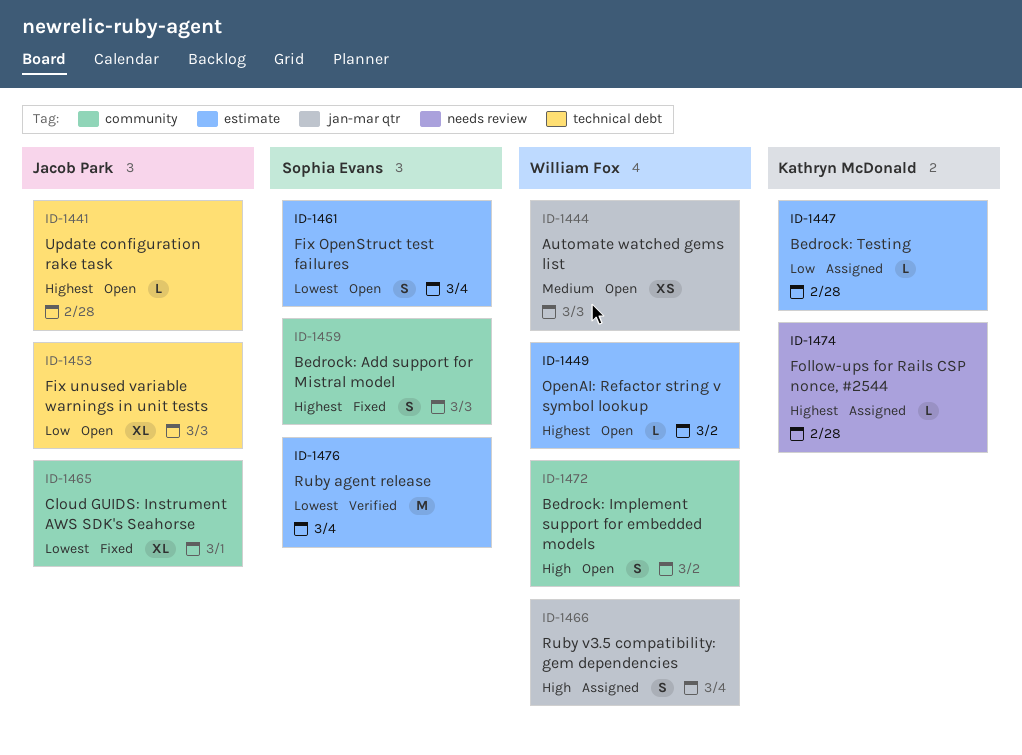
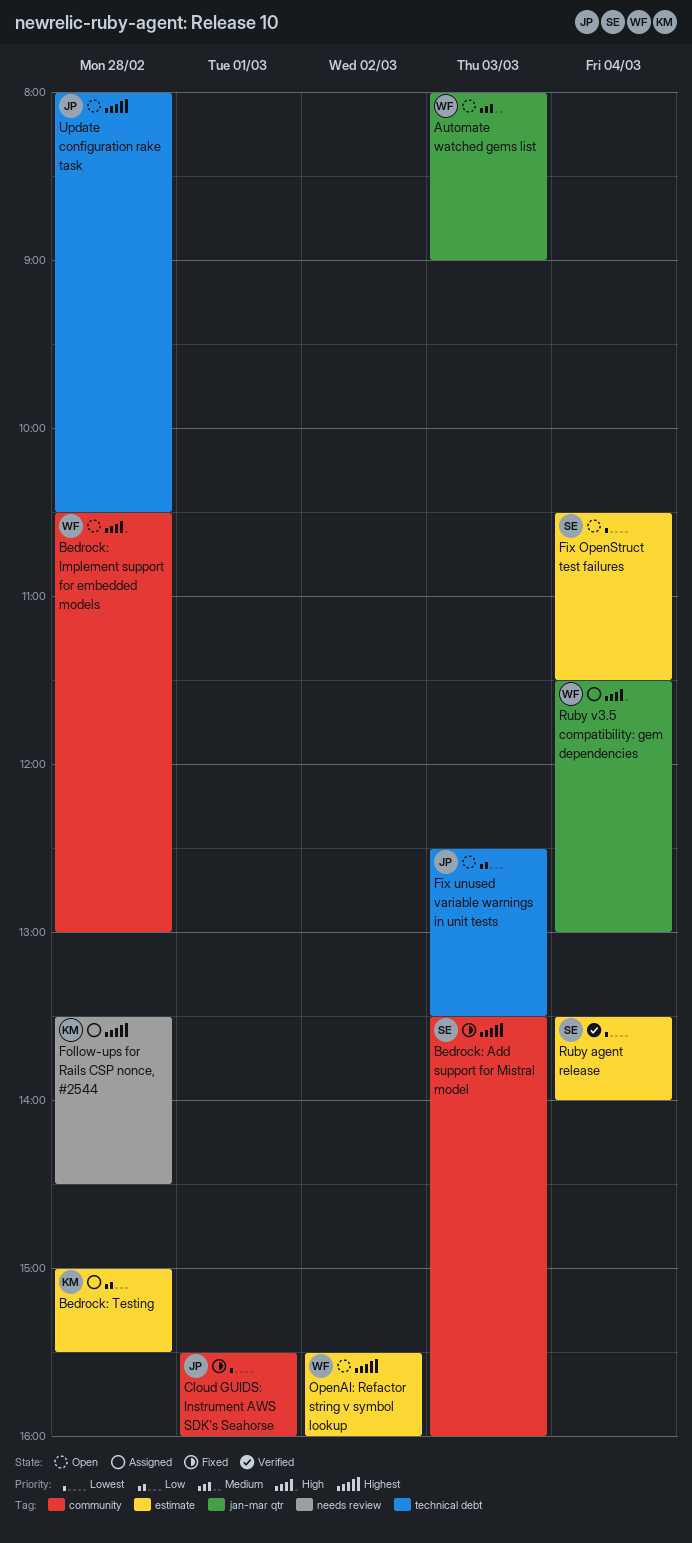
Bedrock: Implement support for embedded models, day: Mar 2 -> Feb 28

